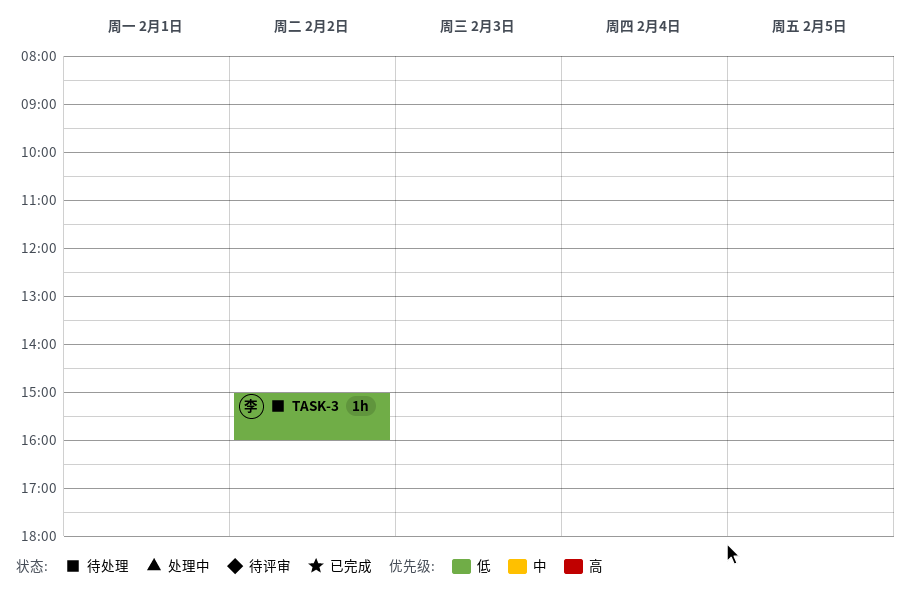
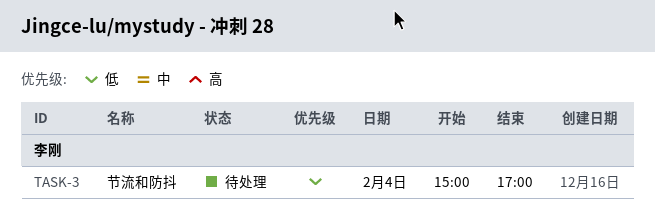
TASK-3, day: Feb 2 -> Feb 4
TASK-3, ends: 16:00 -> 17:00

